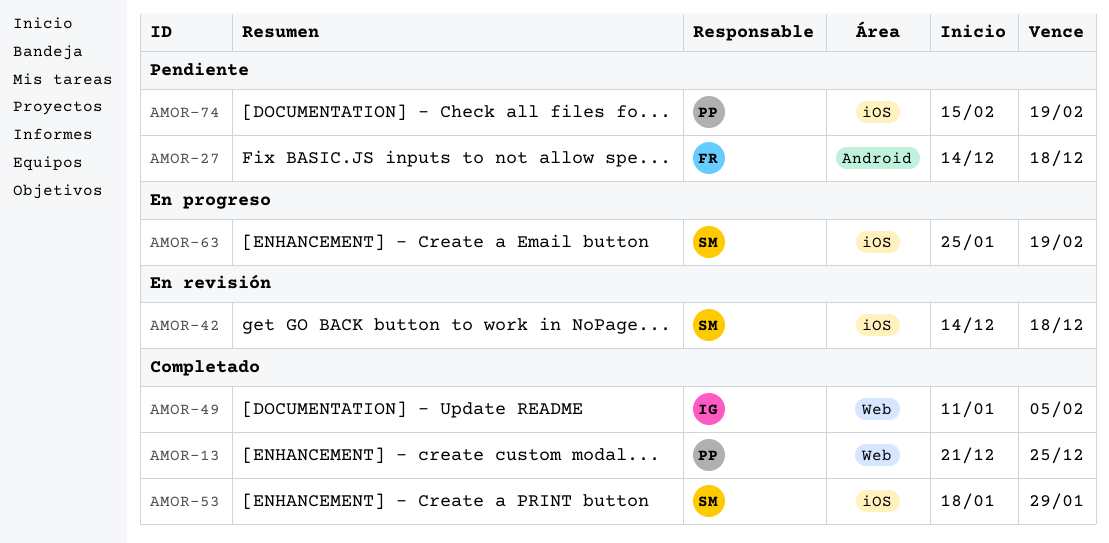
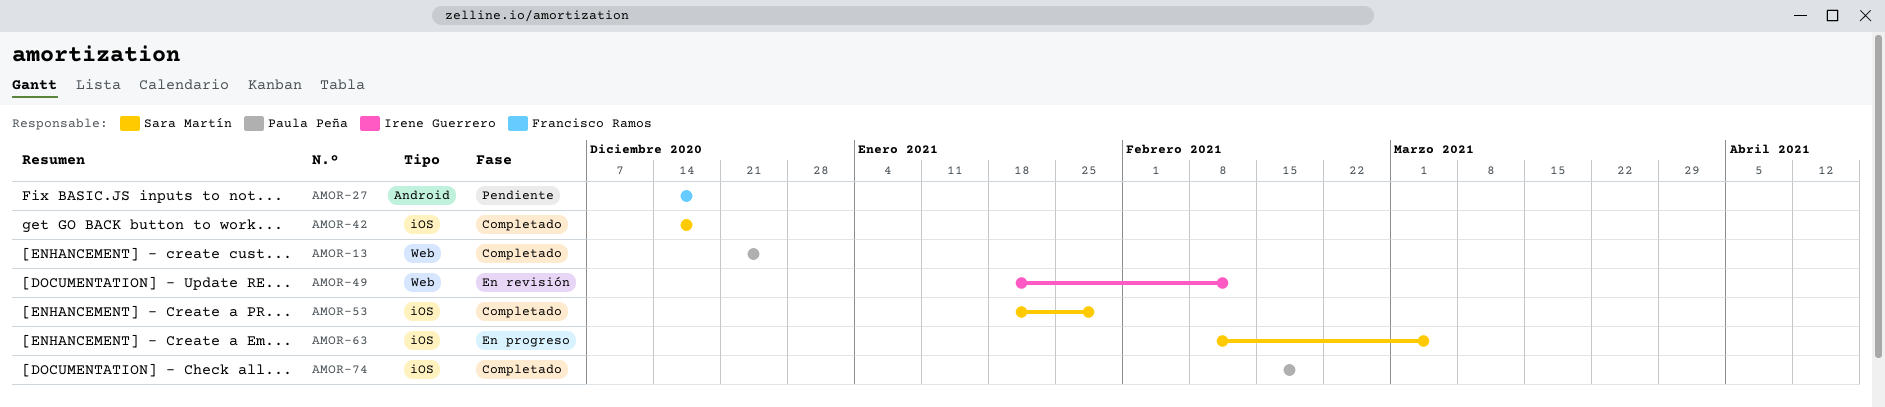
AMOR-42, status: En revisión -> Completado
AMOR-49, status: Completado -> En revisión
AMOR-49, start: Jan 11 -> Jan 18
AMOR-49, due: Feb 5 -> Feb 12
AMOR-63, start: Jan 25 -> Feb 8
AMOR-63, due: Feb 19 -> Mar 5
AMOR-74, status: Pendiente -> Completado

